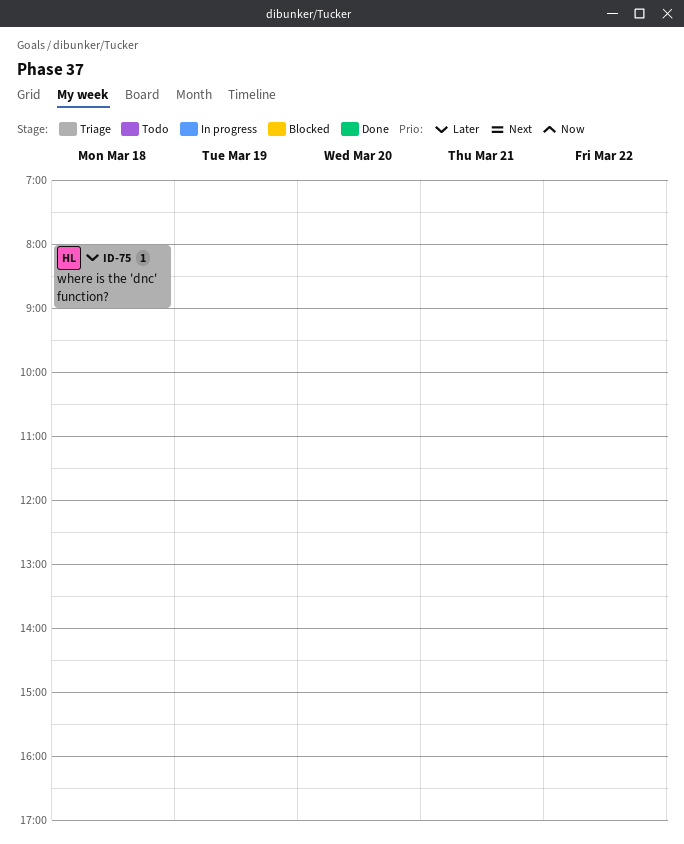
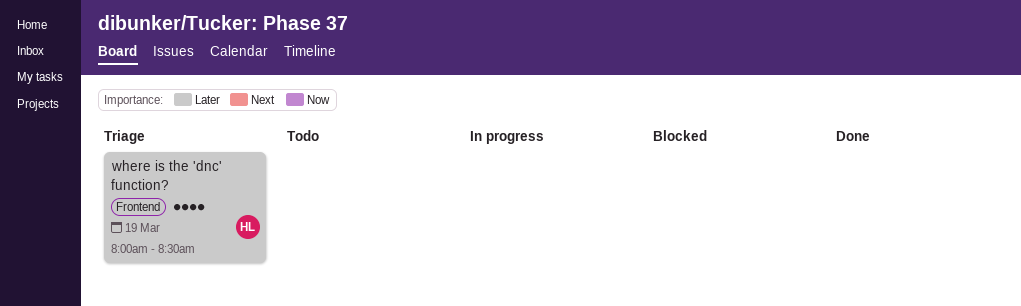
where is the 'dnc' function?, estimate: 1 -> 4
where is the 'dnc' function?, day: Mar 18 -> Mar 19
where is the 'dnc' function?, ends: 09:00 -> 08:30

